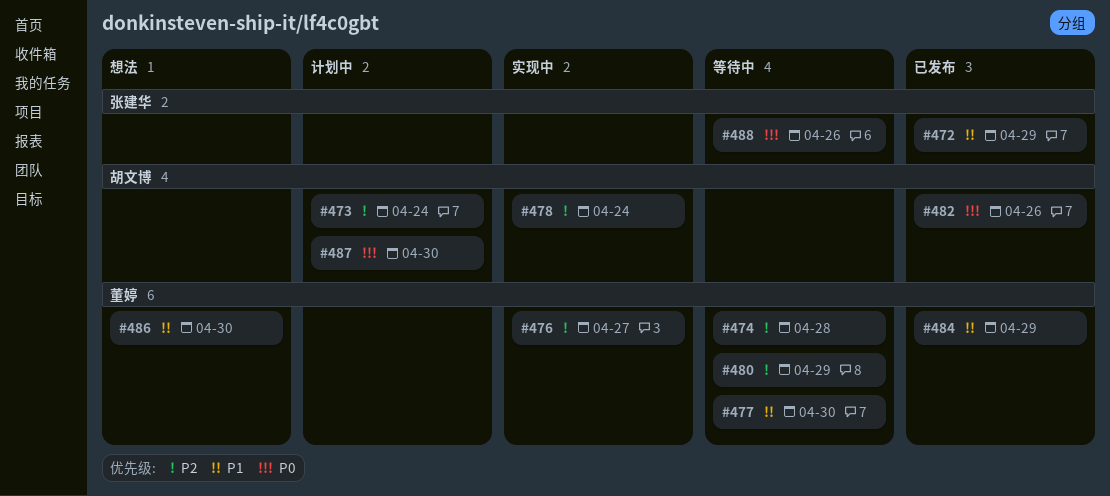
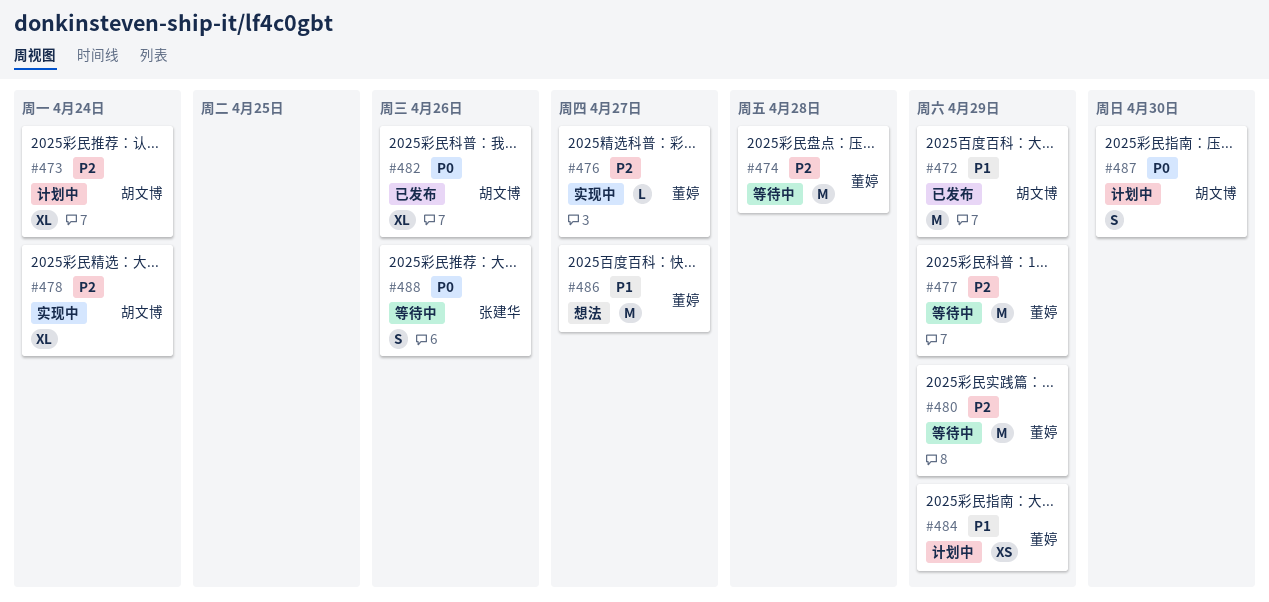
#472, owner: 张建华 -> 胡文博
#477, priority: P1 -> P2
#477, due: Apr 30 -> Apr 29
#484, status: 已发布 -> 计划中
#486, due: Apr 30 -> Apr 27

